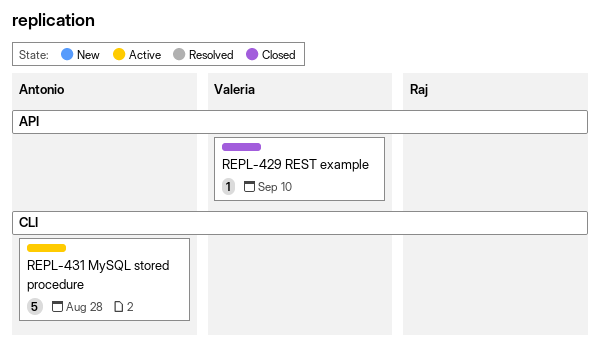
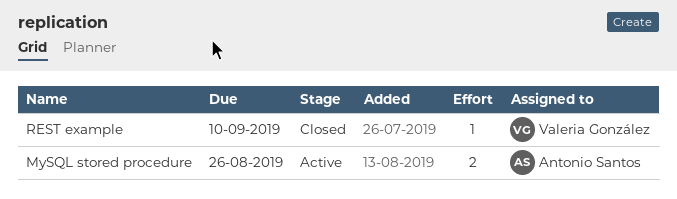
MySQL stored procedure, estimate: 5 -> 2
MySQL stored procedure, due: Aug 28 -> Aug 26

